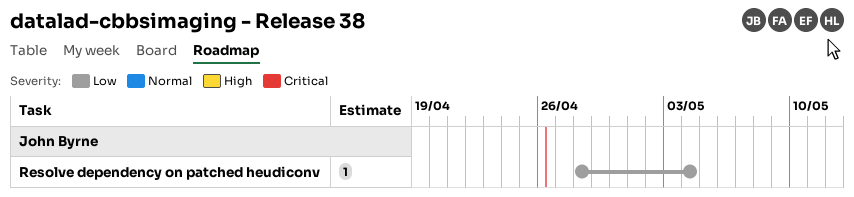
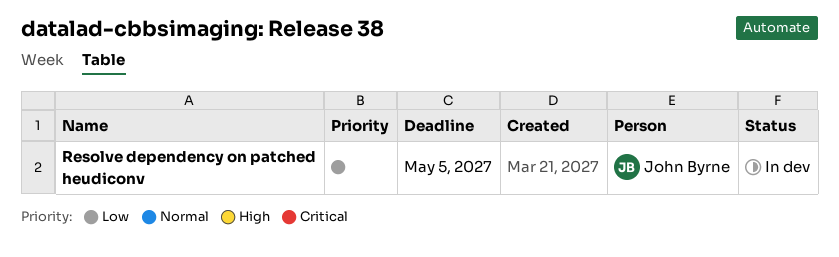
Resolve dependency on patched heudiconv, due: May 4 -> May 5

